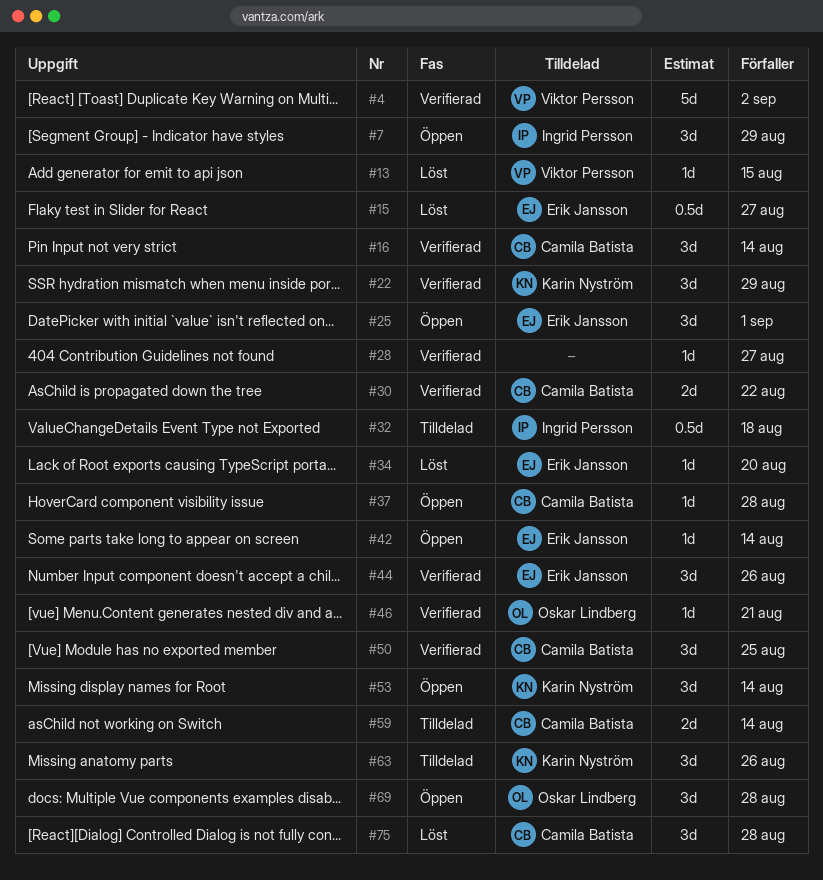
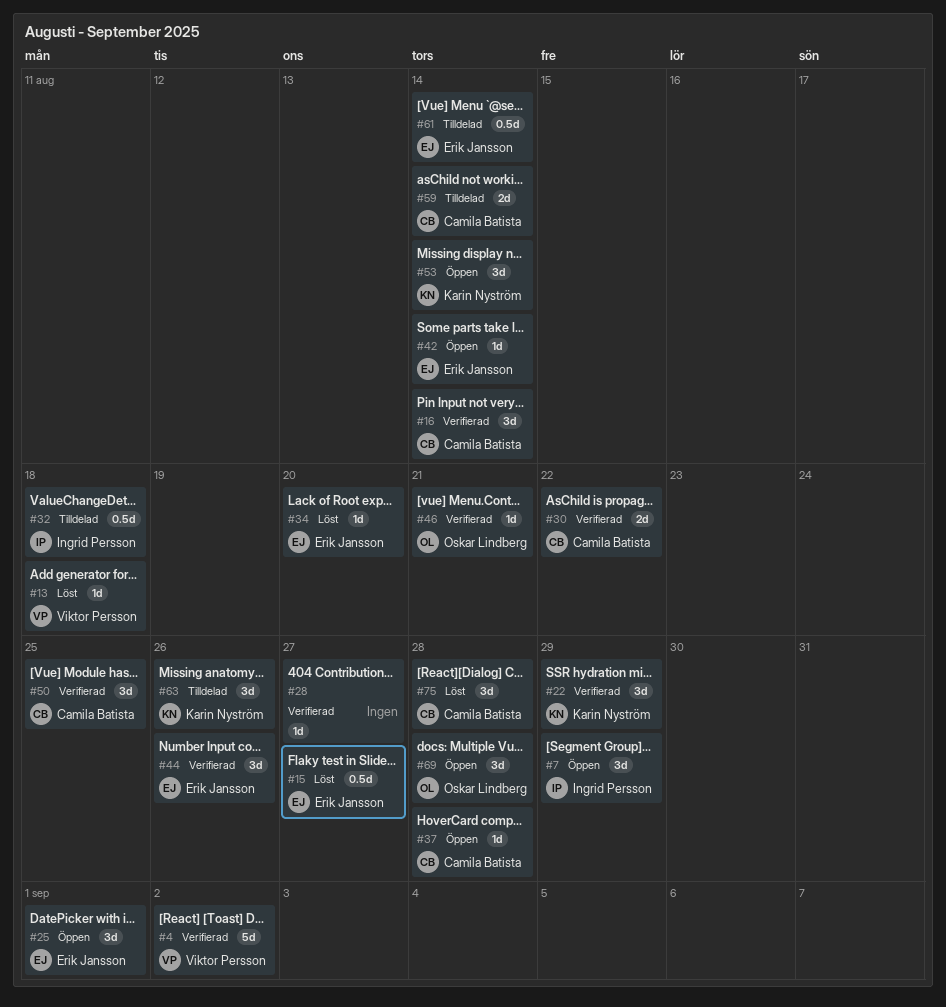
#13, due: Aug 15 -> Aug 18
#61: none -> present

